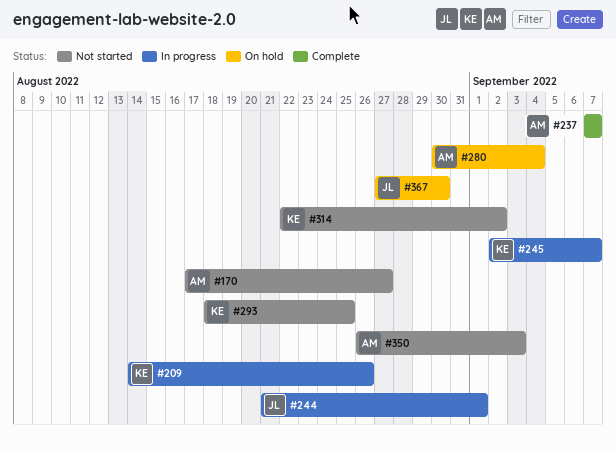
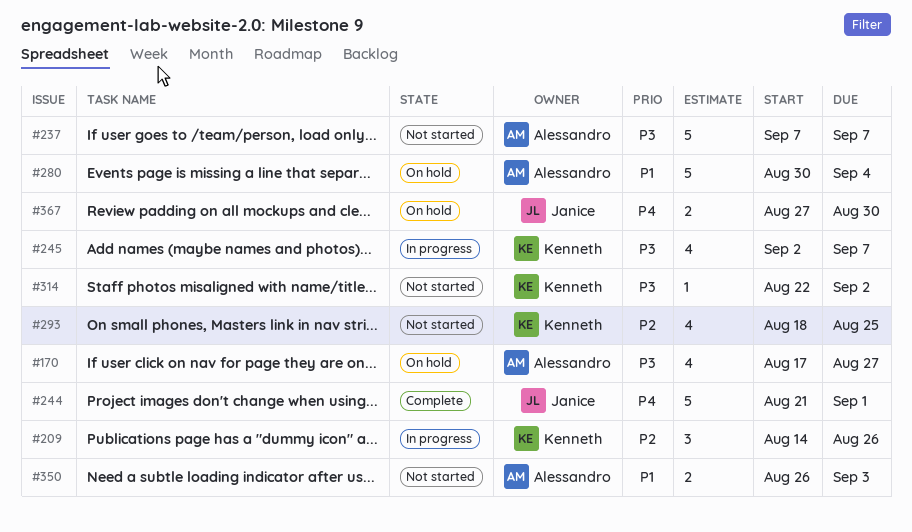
#170, status: Not started -> On hold
#237, status: Complete -> Not started
#244, status: In progress -> Complete

